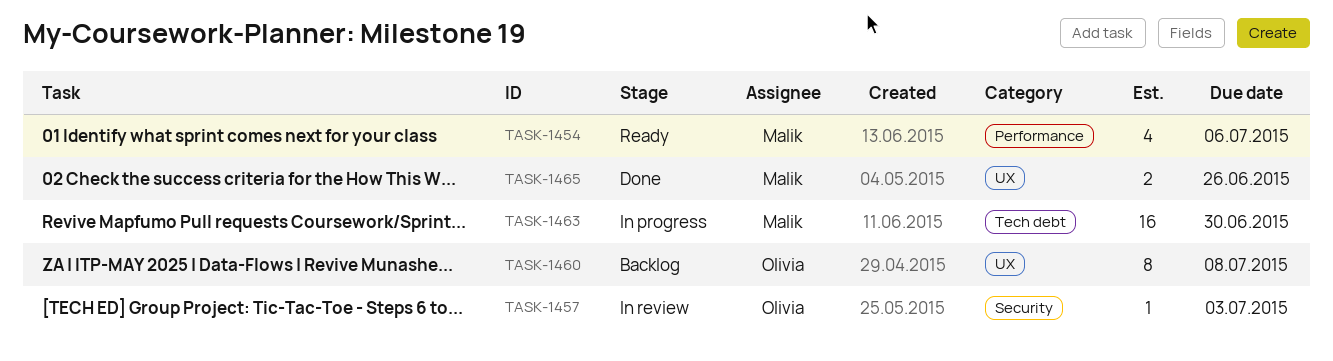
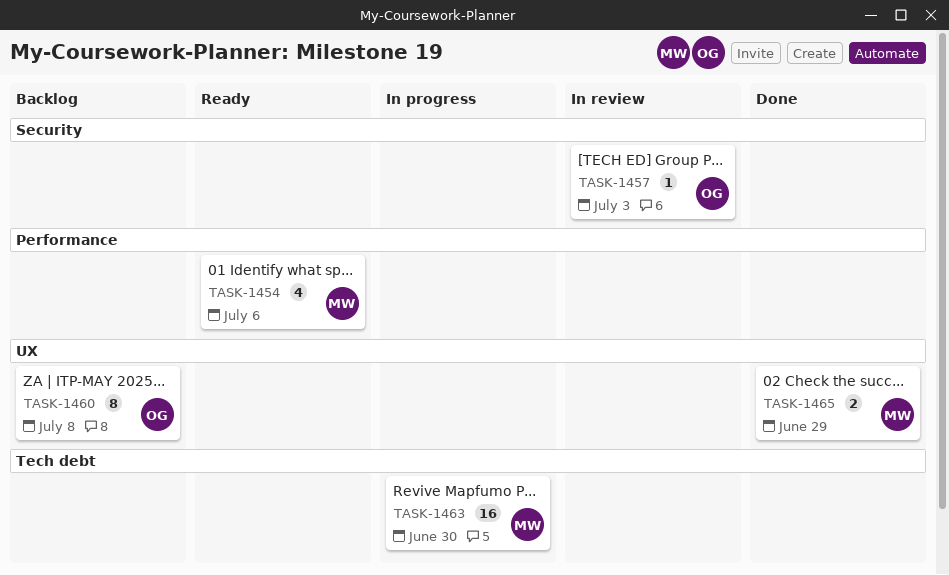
TASK-1465, due: Jun 26 -> Jun 29

